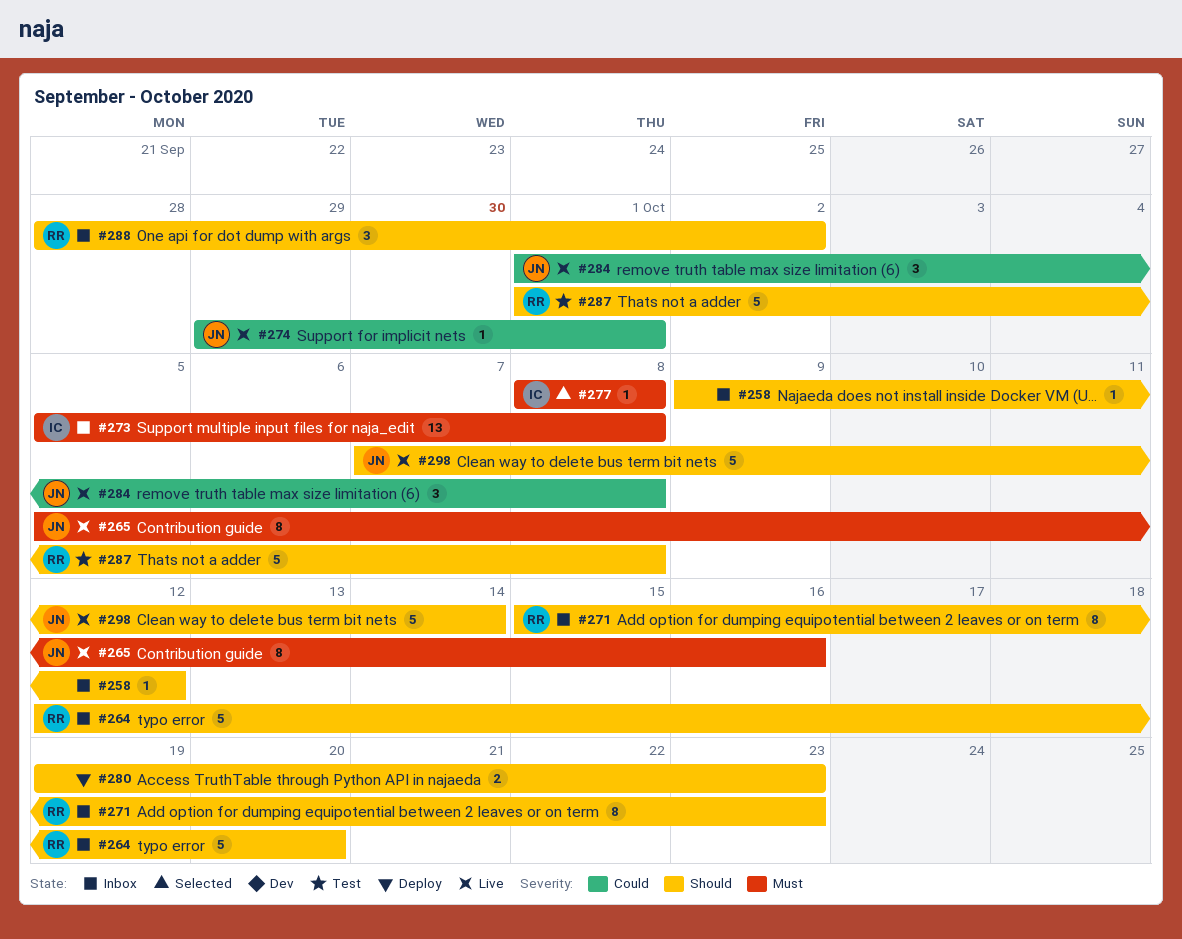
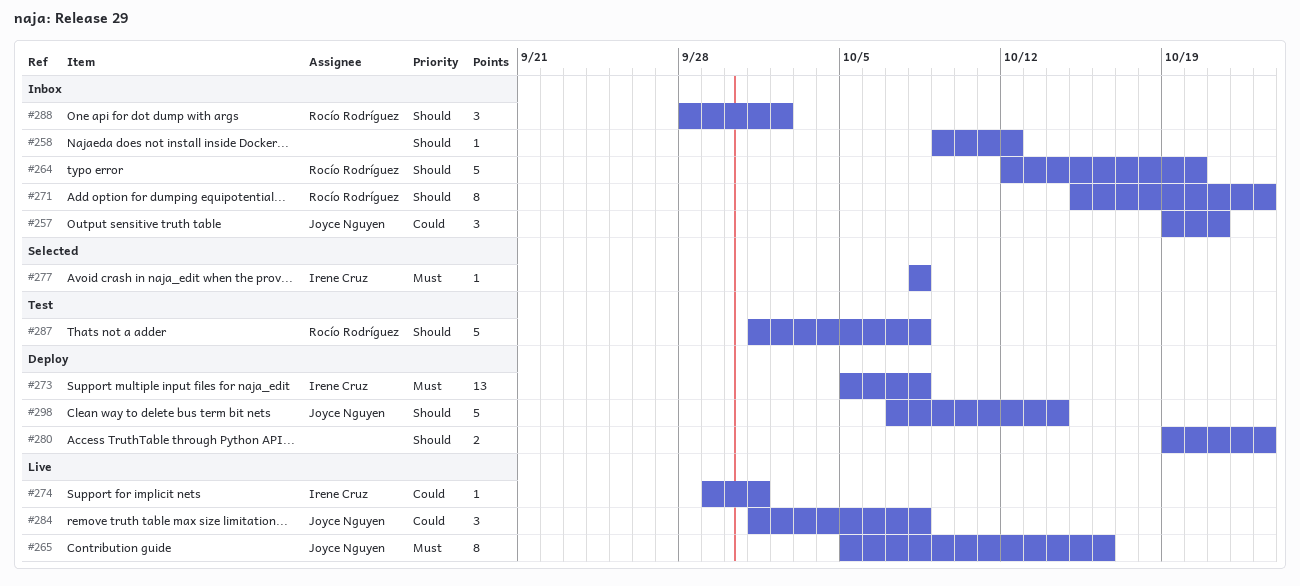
#257: none -> present
#273, status: Inbox -> Deploy
#274, owner: Joyce Nguyen -> Irene Cruz
#298, status: Live -> Deploy

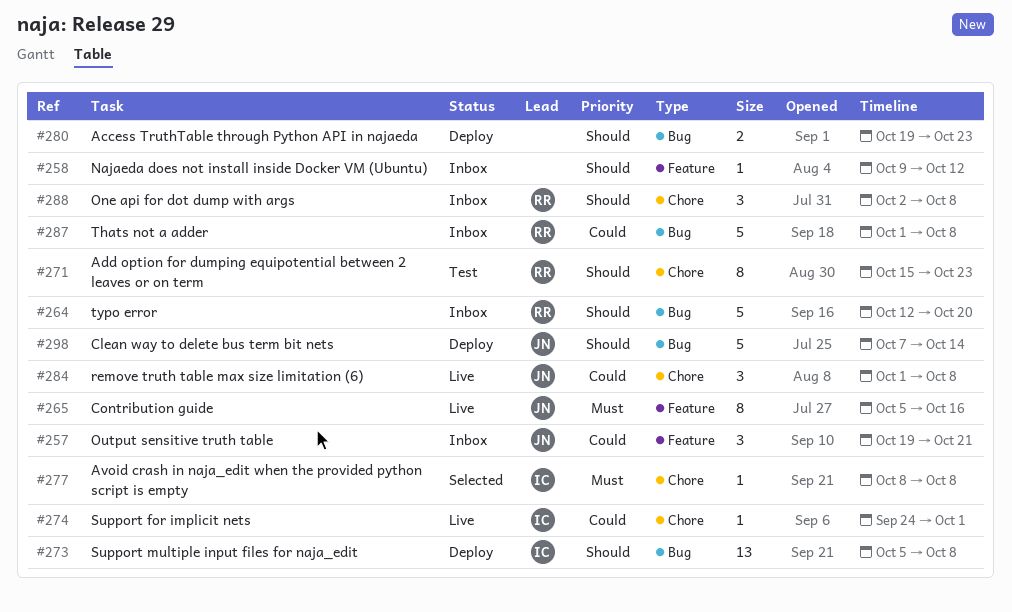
#271, status: Inbox -> Test
#273, priority: Must -> Should
#274, start: Sep 29 -> Sep 24
#287, status: Test -> Inbox
#287, priority: Should -> Could
#288, start: Sep 28 -> Oct 2
#288, due: Oct 2 -> Oct 8

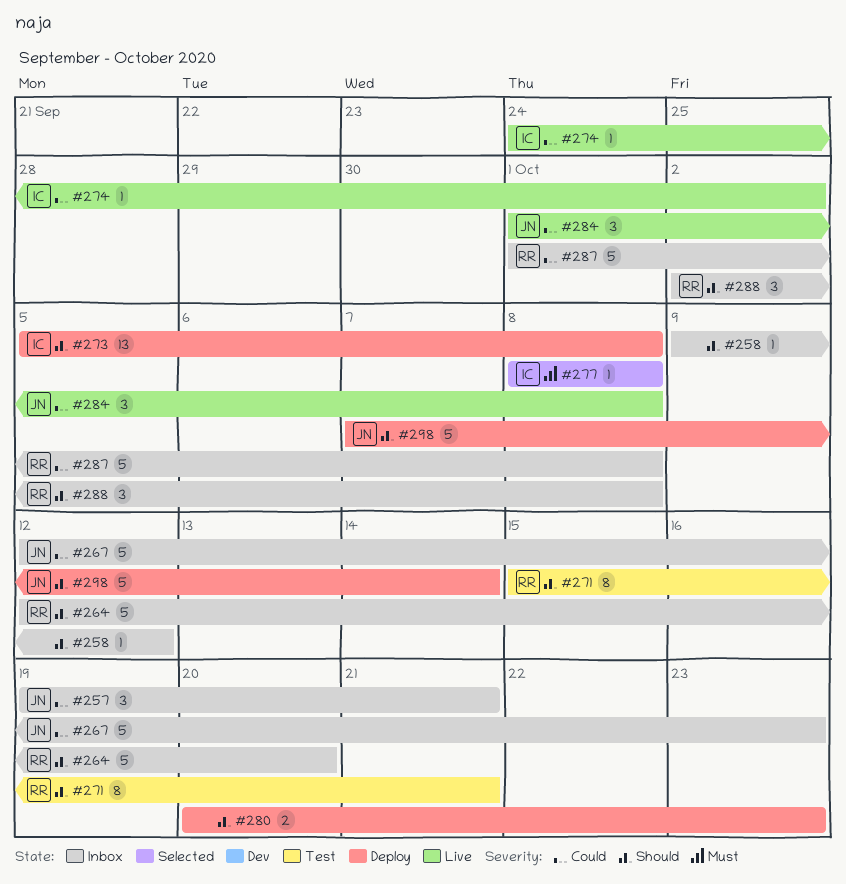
#265: present -> none
#267: none -> present
#271, due: Oct 23 -> Oct 21
#274, due: Oct 1 -> Oct 2
#280, start: Oct 19 -> Oct 20

